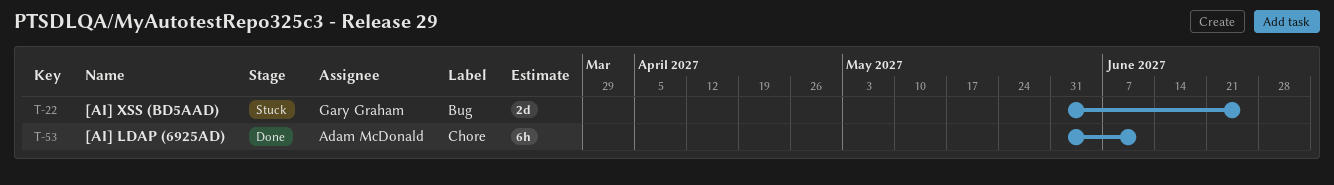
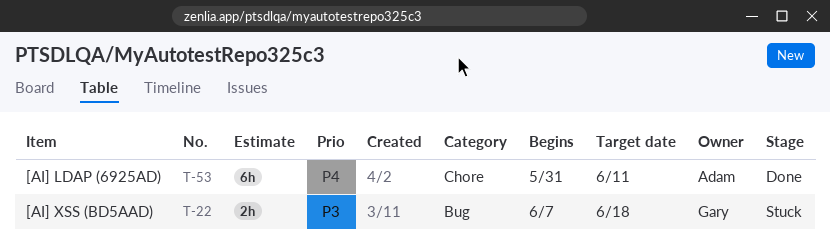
T-22, estimate: 2d -> 2h
T-22, start: May 31 -> Jun 7
T-22, due: Jun 25 -> Jun 18

